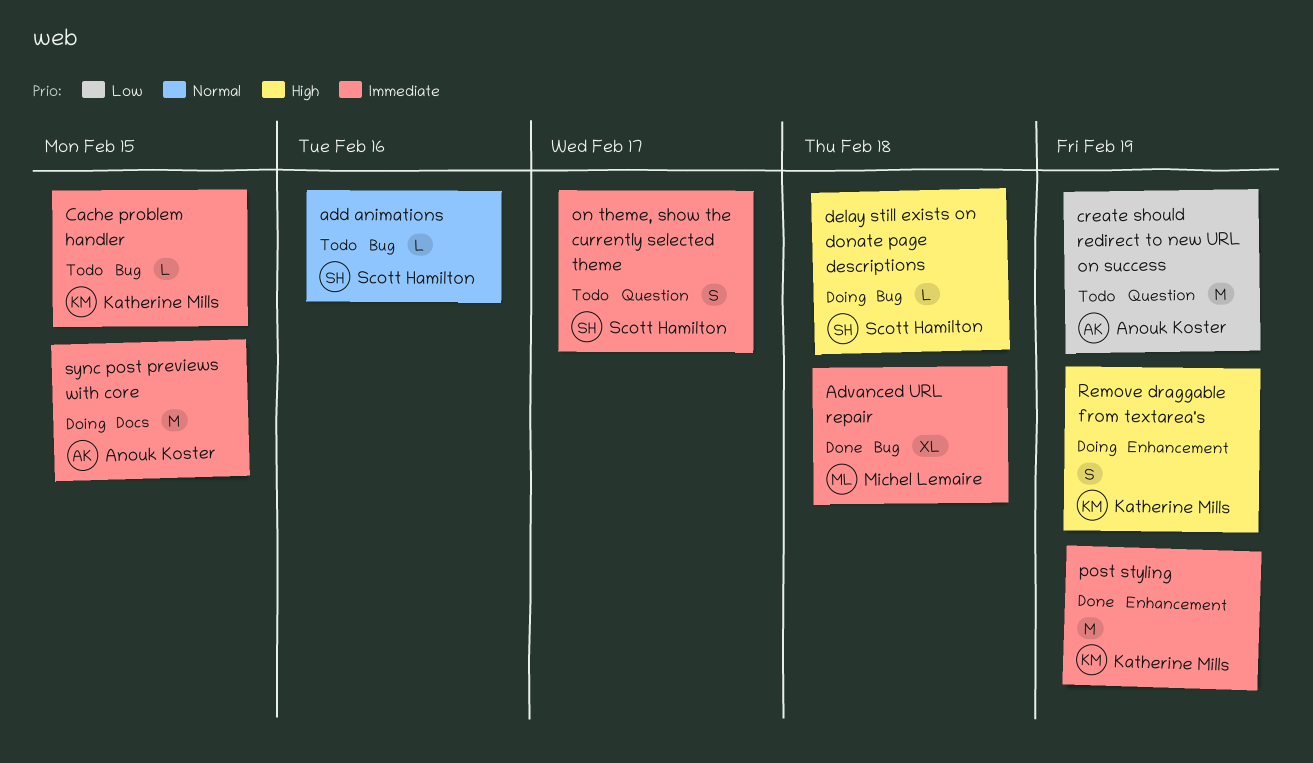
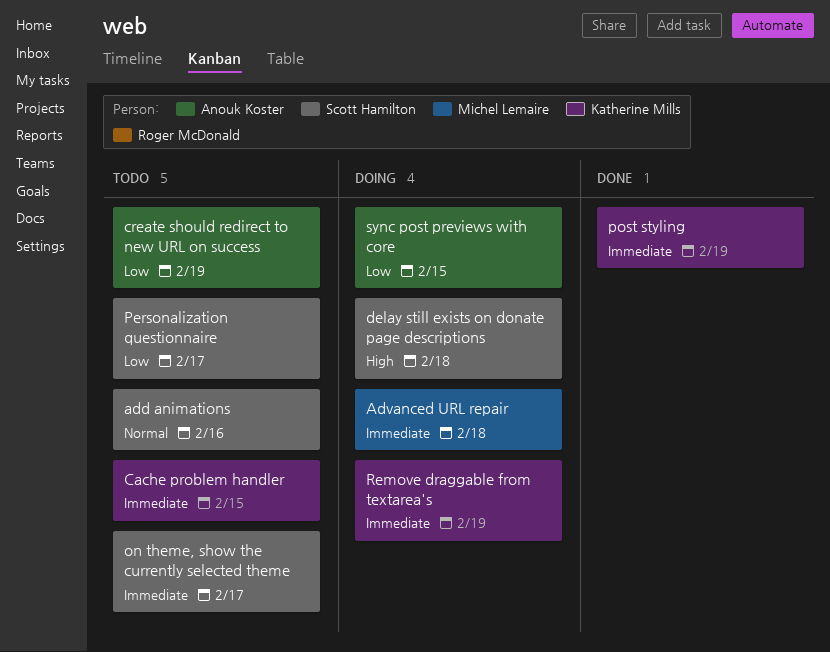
Advanced URL repair, status: Done -> Doing
Personalization questionnaire: none -> present
Remove draggable from textarea's, priority: High -> Immediate
sync post previews with core, priority: Immediate -> Low

